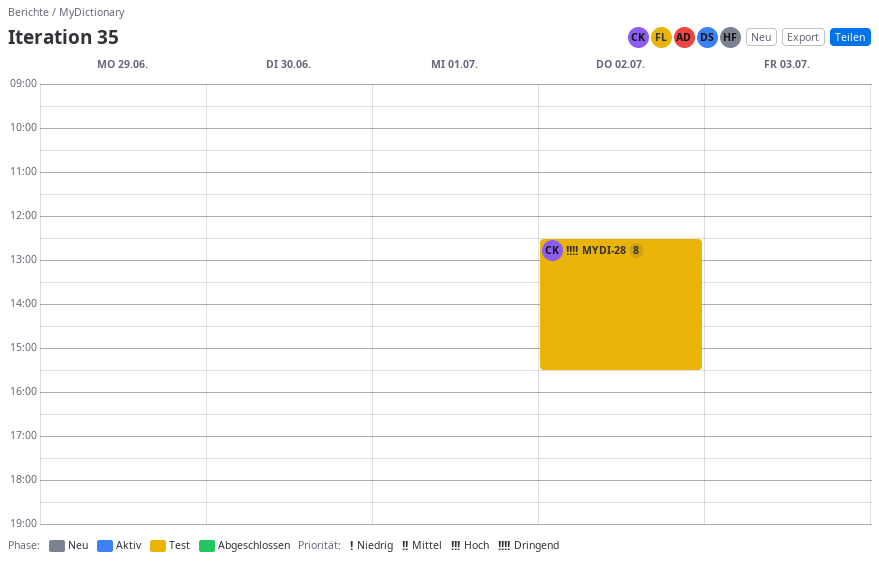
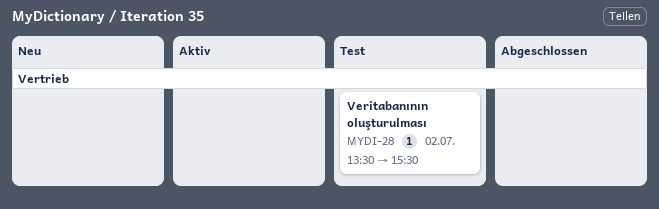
MYDI-28, estimate: 8 -> 1
MYDI-28, begins: 12:30 -> 13:30

